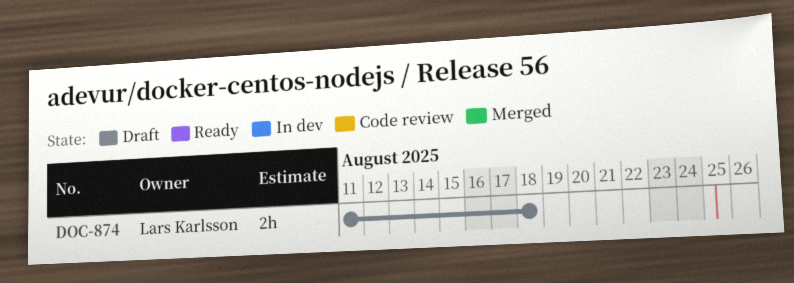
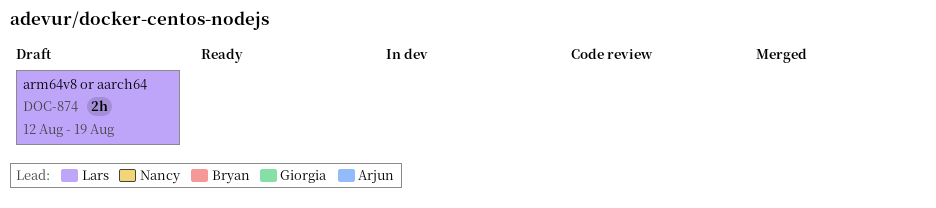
DOC-874, start: Aug 11 -> Aug 12
DOC-874, due: Aug 18 -> Aug 19

